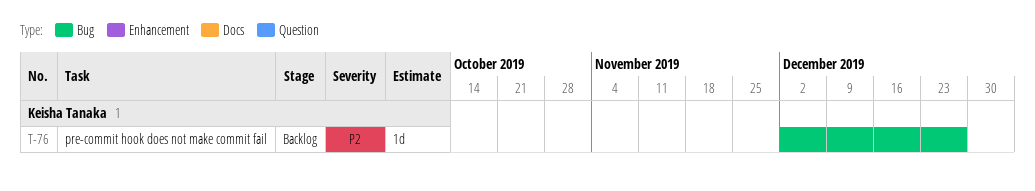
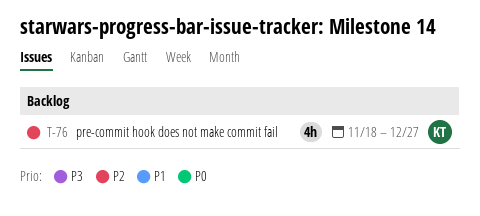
T-76, estimate: 1d -> 4h
T-76, start: Dec 2 -> Nov 18

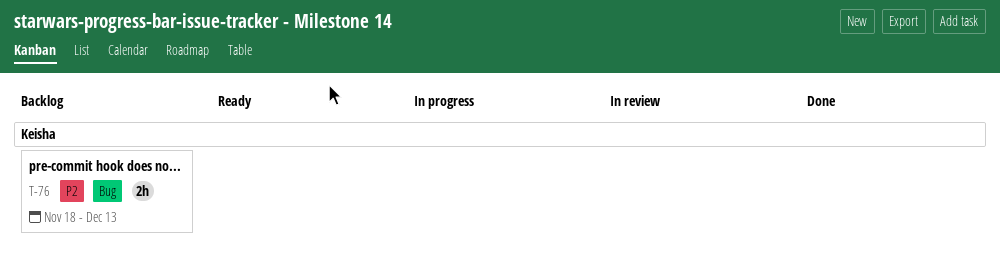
T-76, estimate: 4h -> 2h
T-76, due: Dec 27 -> Dec 13

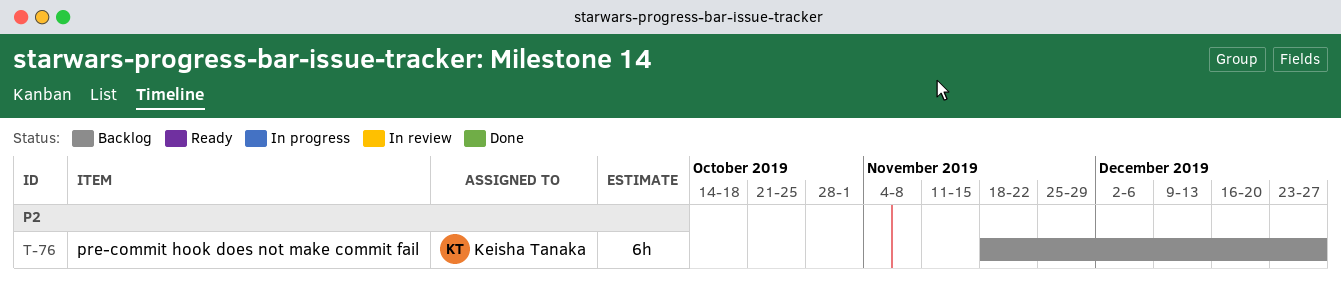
T-76, estimate: 2h -> 6h
T-76, due: Dec 13 -> Dec 27

